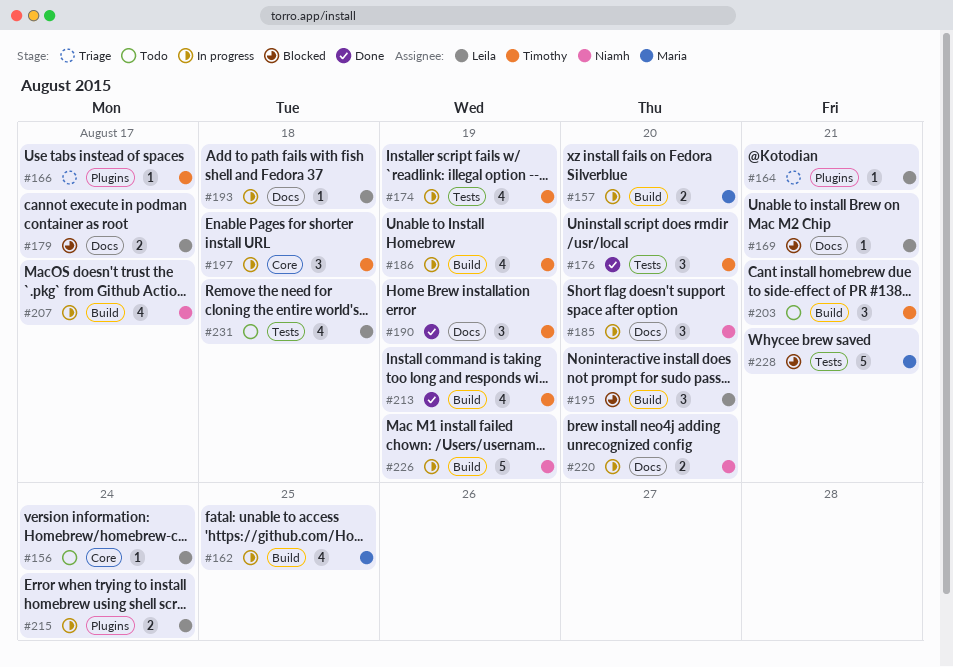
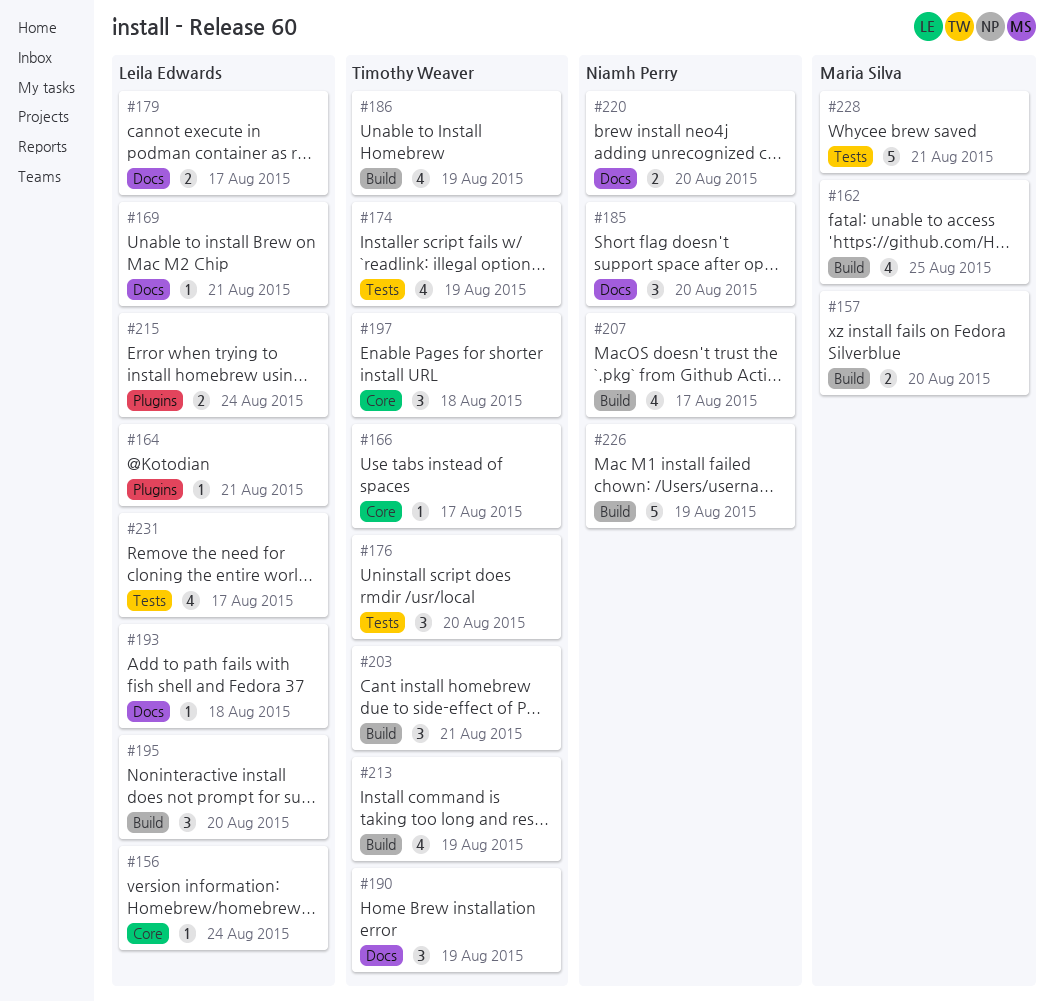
#166, label: Plugins -> Core
#231, due: Aug 18 -> Aug 17

